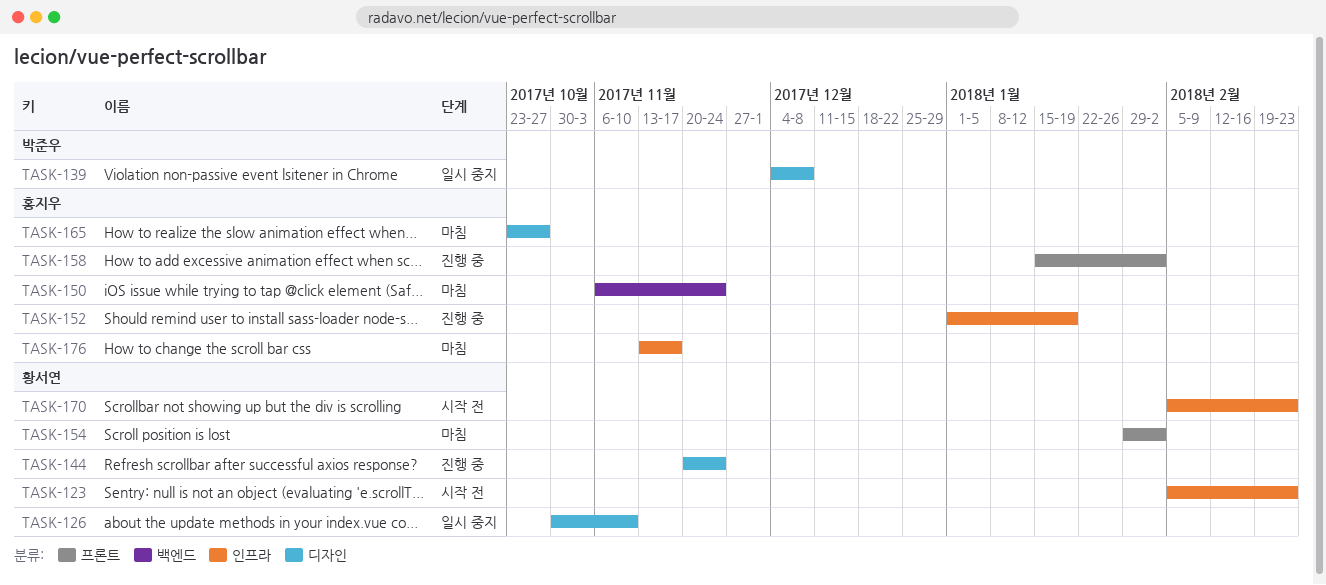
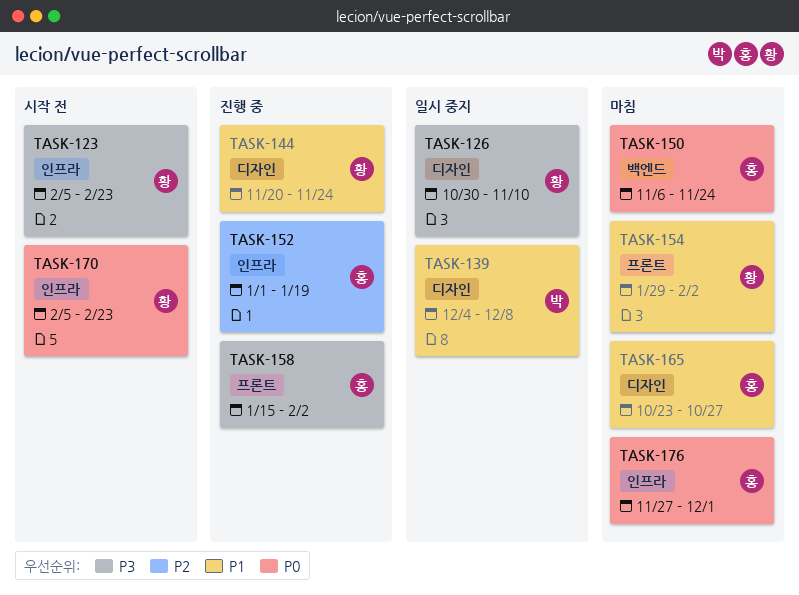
TASK-176, start: Nov 13 -> Nov 27
TASK-176, due: Nov 17 -> Dec 1

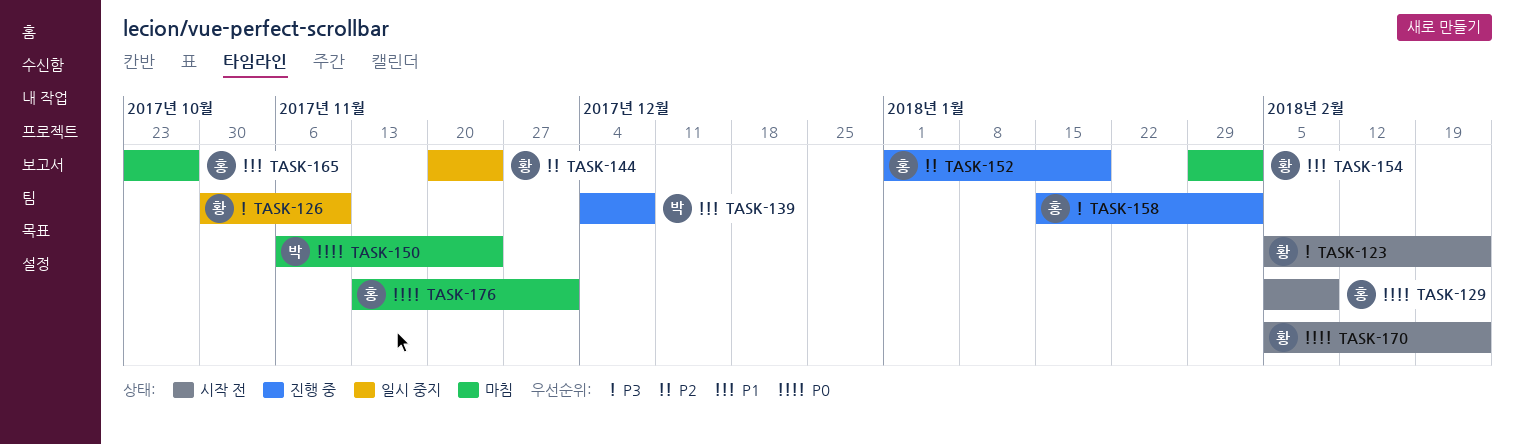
TASK-129: none -> present
TASK-139, status: 일시 중지 -> 진행 중
TASK-144, status: 진행 중 -> 일시 중지
TASK-144, priority: P1 -> P2
TASK-150, owner: 홍 -> 박
TASK-176, start: Nov 27 -> Nov 13

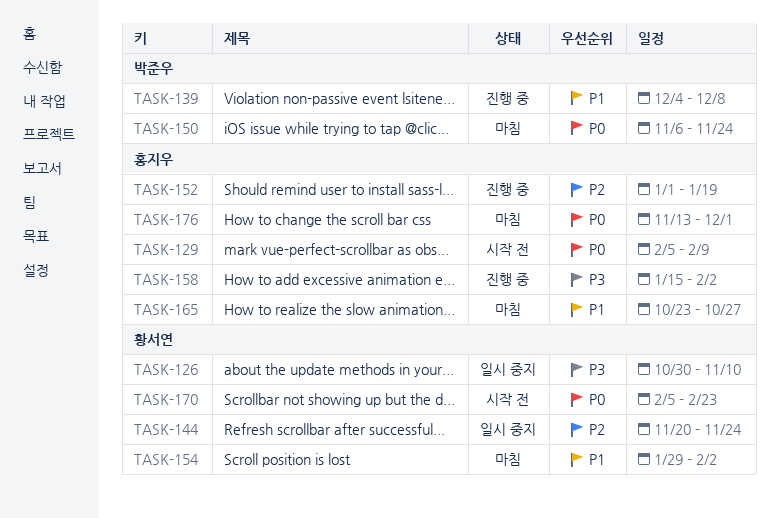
TASK-123: present -> none

